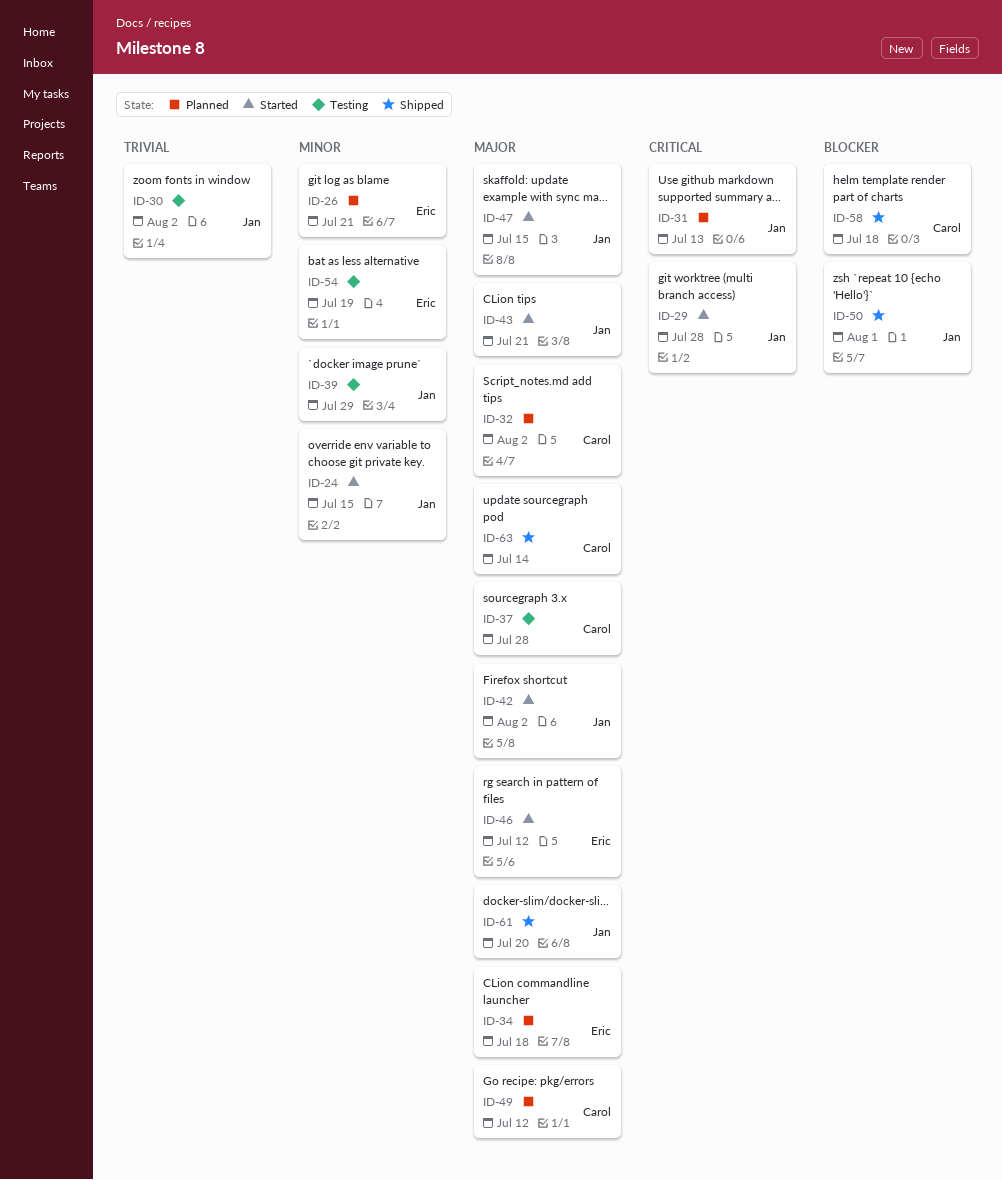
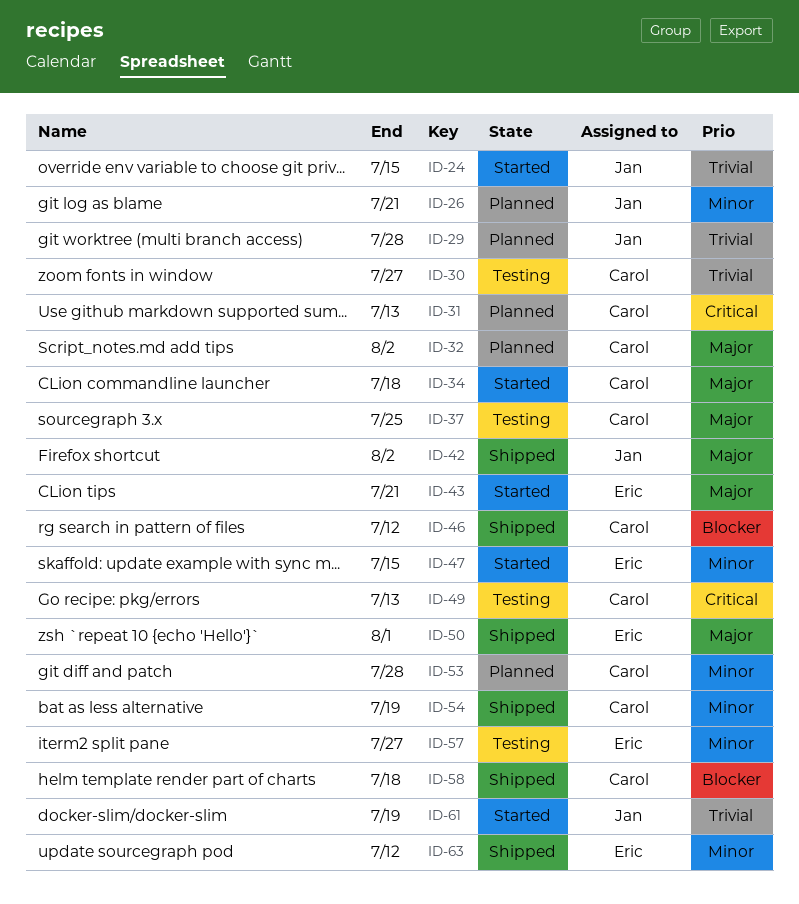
ID-24, priority: Minor -> Trivial
ID-26, owner: Eric -> Jan
ID-29, status: Started -> Planned
ID-29, priority: Critical -> Trivial
ID-30, owner: Jan -> Carol
ID-30, due: Aug 2 -> Jul 27
ID-31, owner: Jan -> Carol
ID-34, status: Planned -> Started
ID-34, owner: Eric -> Carol
ID-37, due: Jul 28 -> Jul 25
ID-39: present -> none
ID-42, status: Started -> Shipped
ID-43, owner: Jan -> Eric
ID-46, status: Started -> Shipped
ID-46, owner: Eric -> Carol
ID-46, priority: Major -> Blocker
ID-47, owner: Jan -> Eric
ID-47, priority: Major -> Minor
ID-49, status: Planned -> Testing
ID-49, priority: Major -> Critical
ID-49, due: Jul 12 -> Jul 13
ID-50, owner: Jan -> Eric
ID-50, priority: Blocker -> Major
ID-53: none -> present
ID-54, status: Testing -> Shipped
ID-54, owner: Eric -> Carol
ID-57: none -> present
ID-61, status: Shipped -> Started
ID-61, priority: Major -> Trivial
ID-61, due: Jul 20 -> Jul 19
ID-63, owner: Carol -> Eric
ID-63, priority: Major -> Minor
ID-63, due: Jul 14 -> Jul 12

